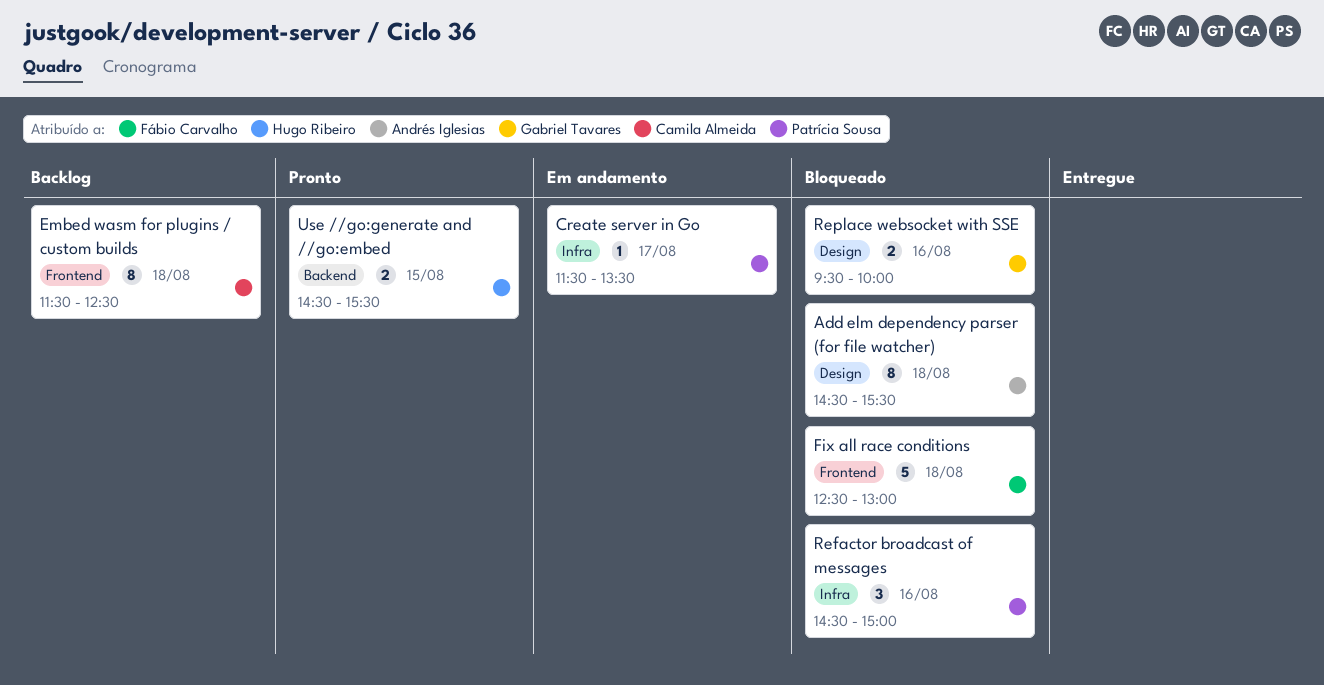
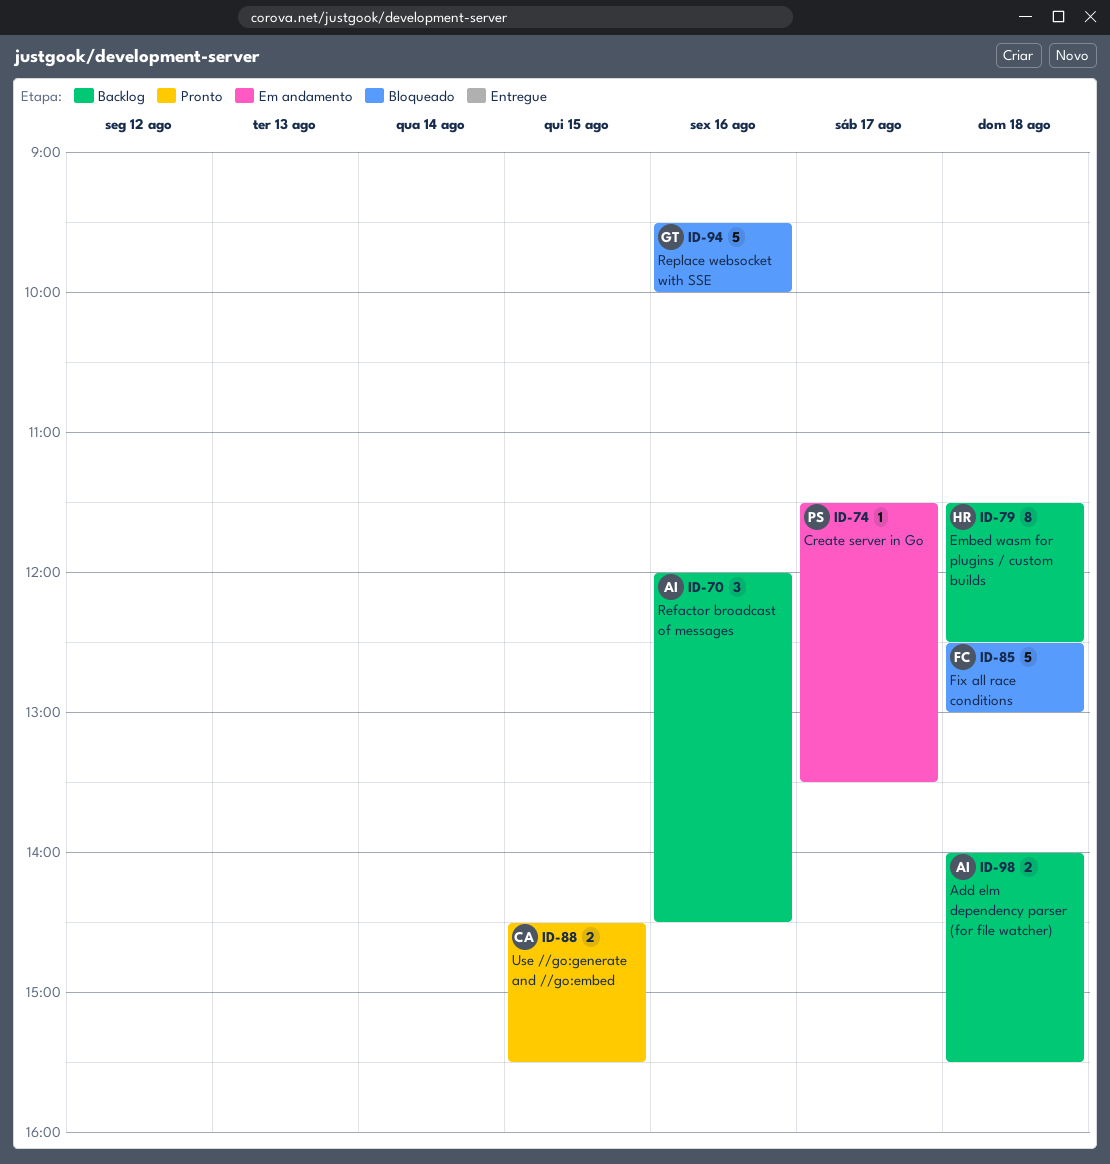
Add elm dependency parser (for file watcher), status: Bloqueado -> Backlog
Add elm dependency parser (for file watcher), estimate: 8 -> 2
Add elm dependency parser (for file watcher), begins: 14:30 -> 14:00
Embed wasm for plugins / custom builds, owner: Camila Almeida -> Hugo Ribeiro
Refactor broadcast of messages, status: Bloqueado -> Backlog
Refactor broadcast of messages, owner: Patrícia Sousa -> Andrés Iglesias
Refactor broadcast of messages, begins: 14:30 -> 12:00
Refactor broadcast of messages, ends: 15:00 -> 14:30
Replace websocket with SSE, estimate: 2 -> 5
Use //go:generate and //go:embed, owner: Hugo Ribeiro -> Camila Almeida

